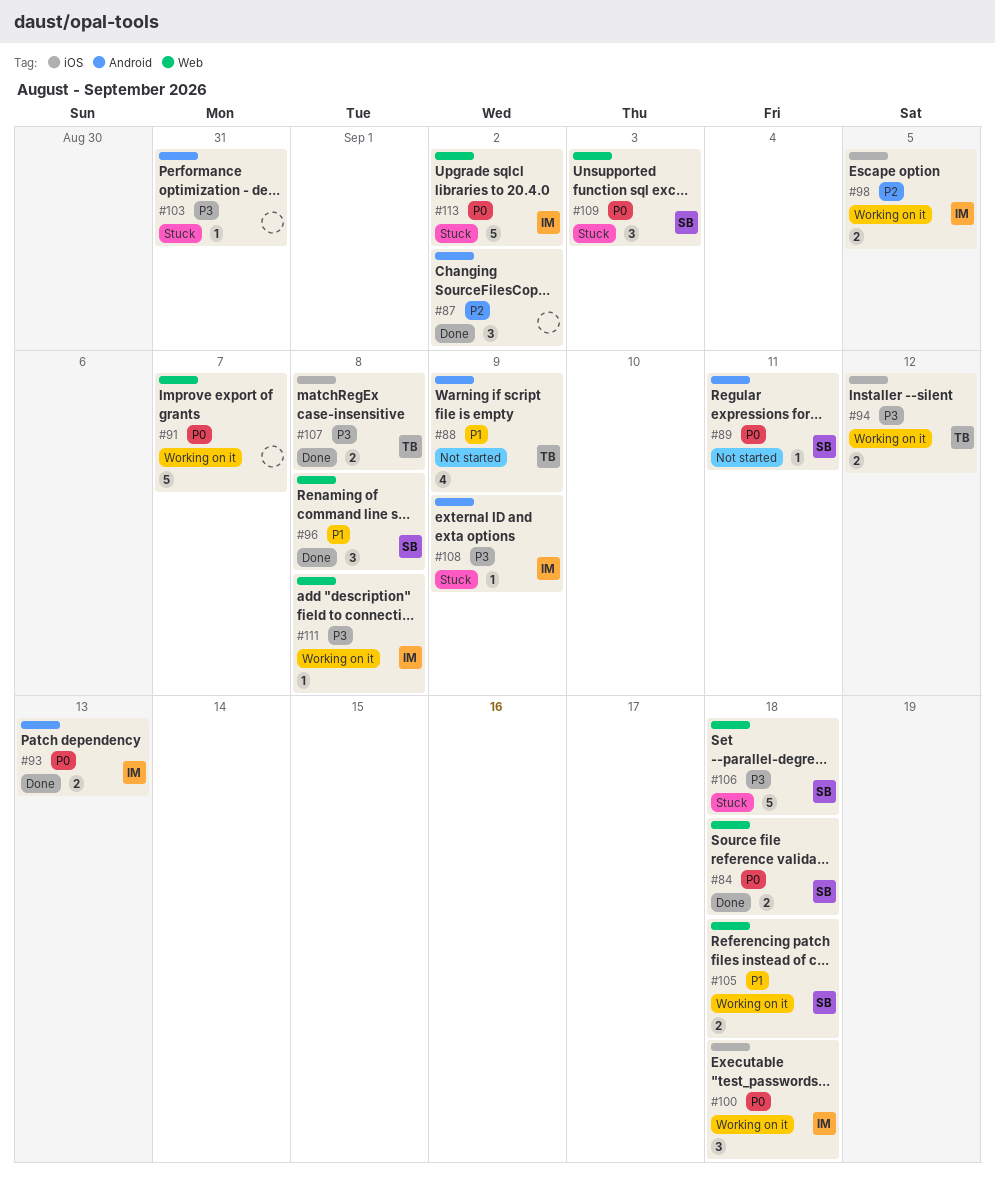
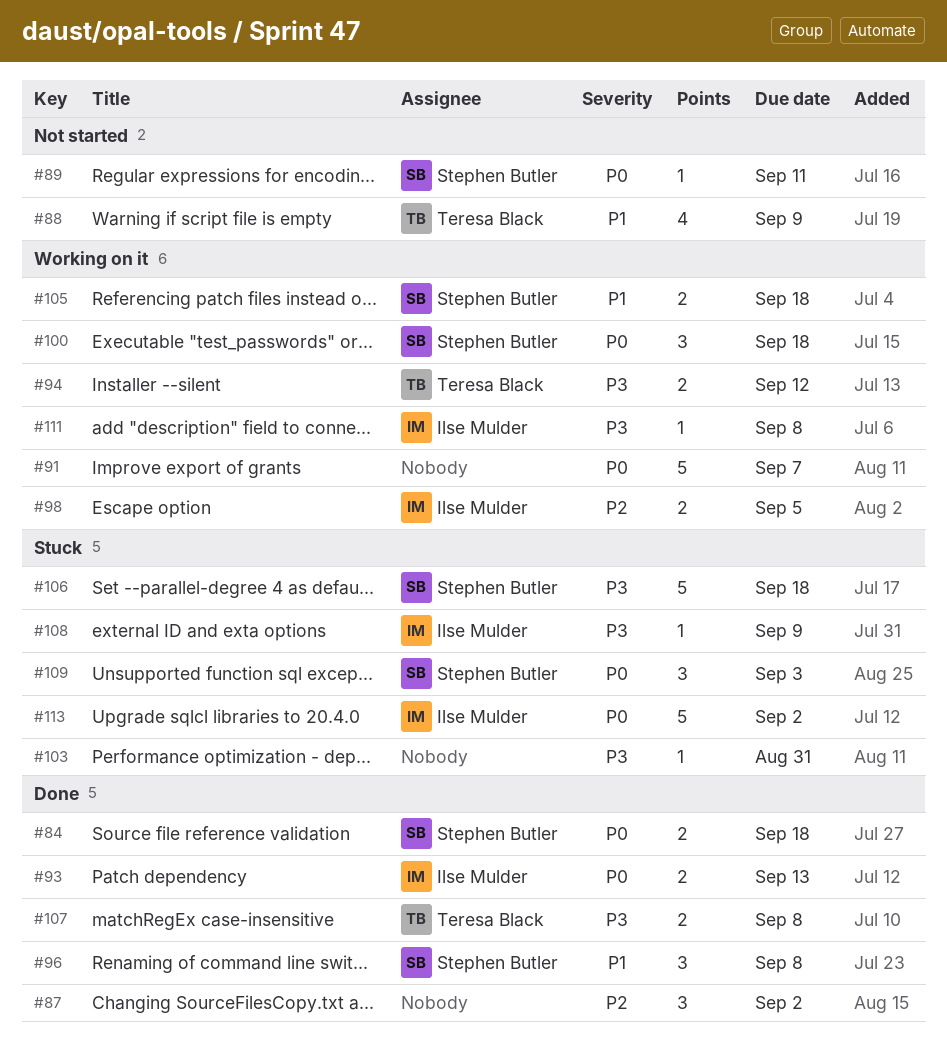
#100, owner: Ilse Mulder -> Stephen Butler

